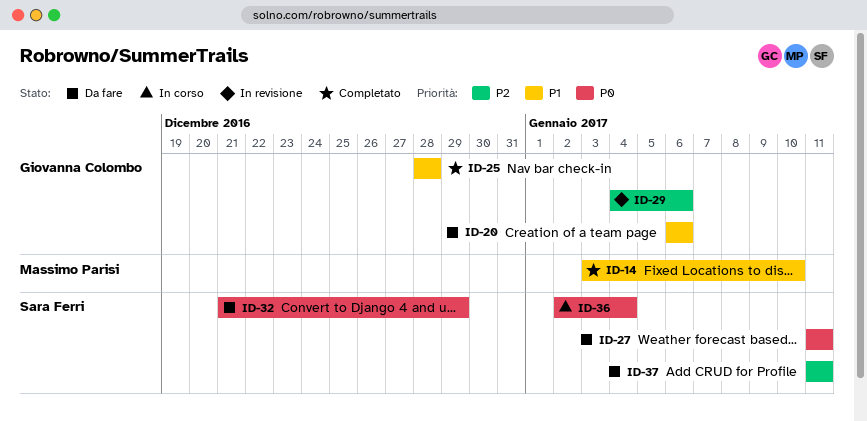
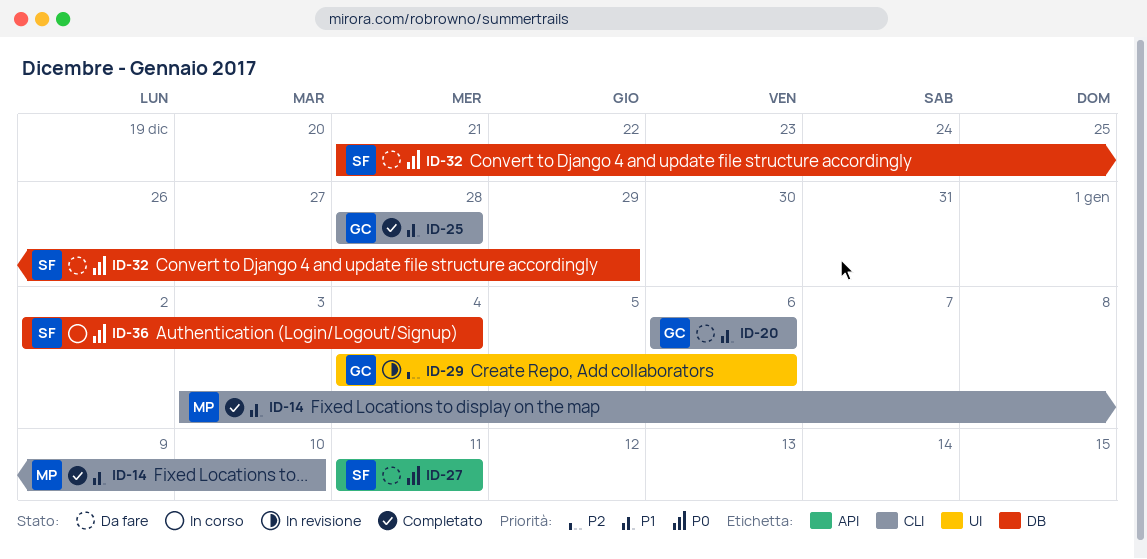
ID-37: present -> none

